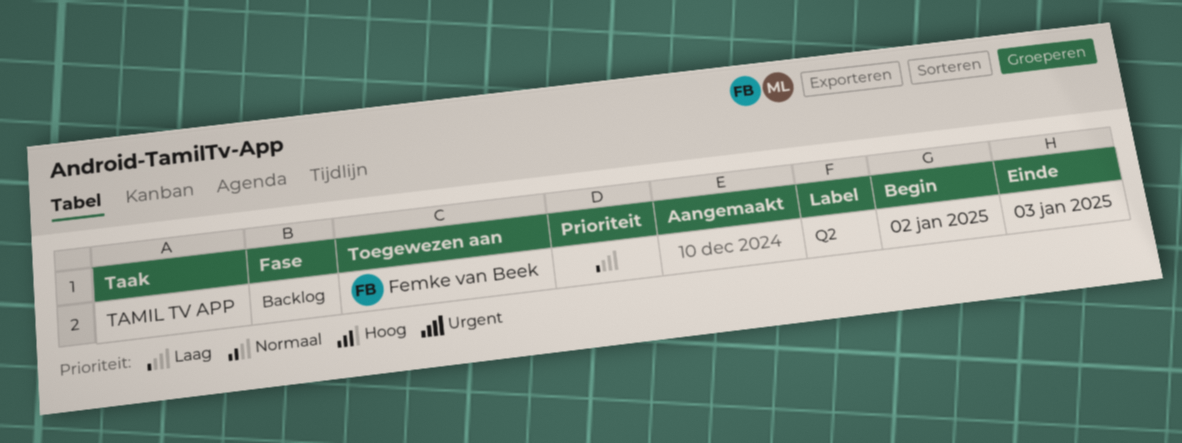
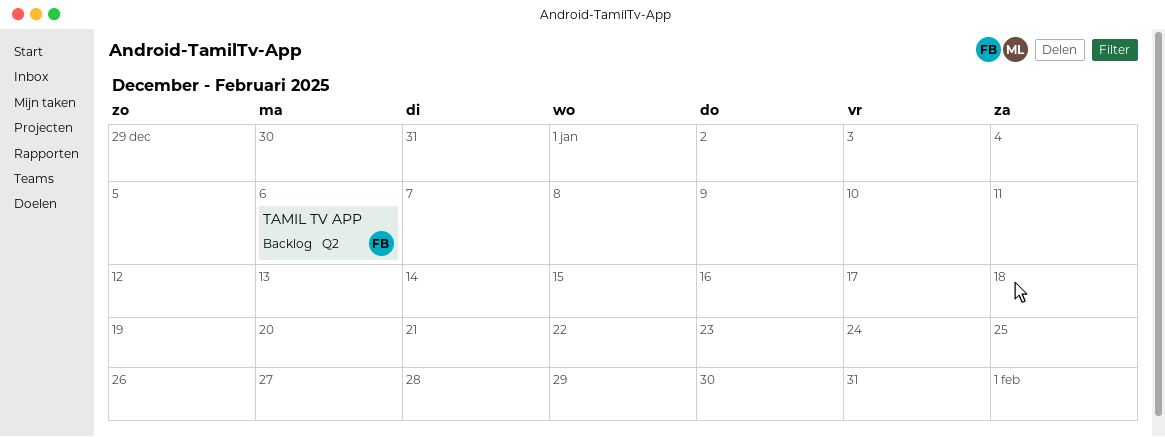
TAMIL TV APP, due: Jan 3 -> Jan 6

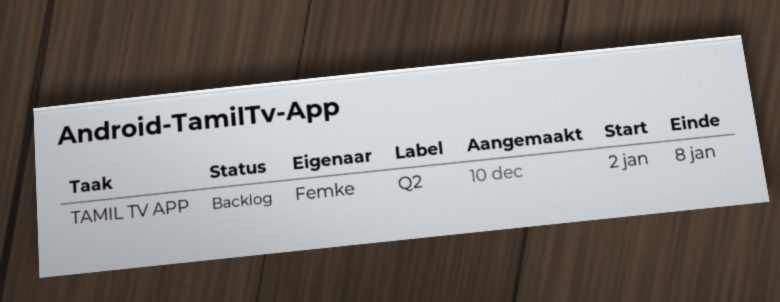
TAMIL TV APP, due: Jan 6 -> Jan 8

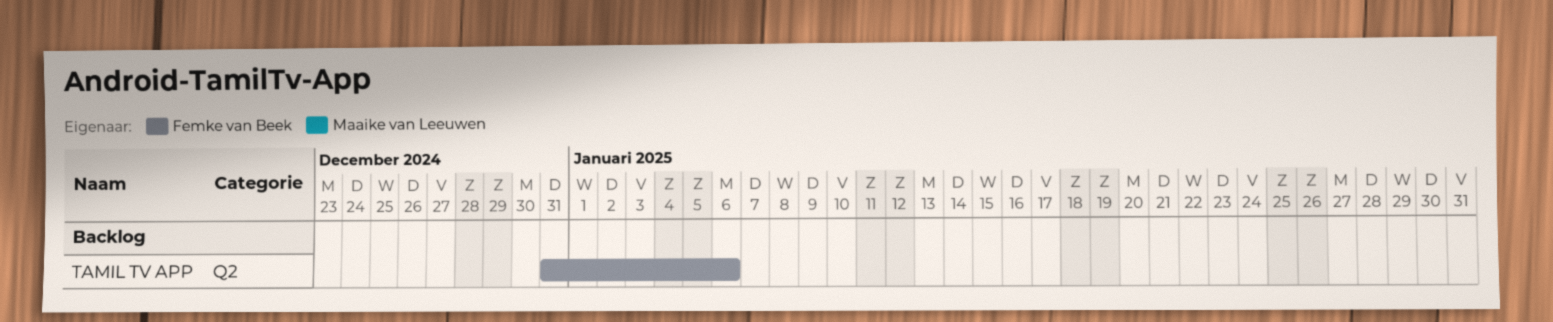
TAMIL TV APP, start: Jan 2 -> Dec 31
TAMIL TV APP, due: Jan 8 -> Jan 6

